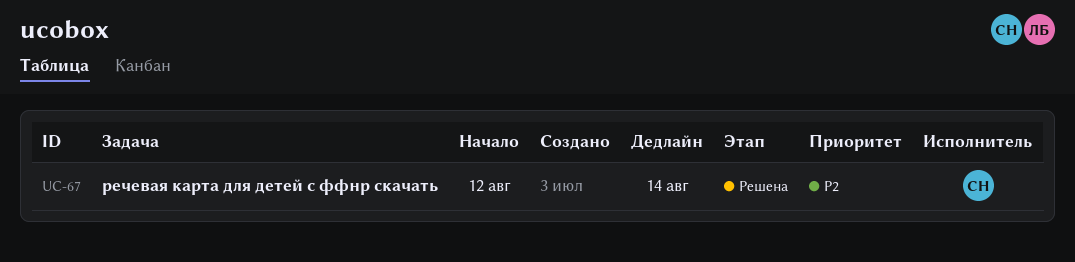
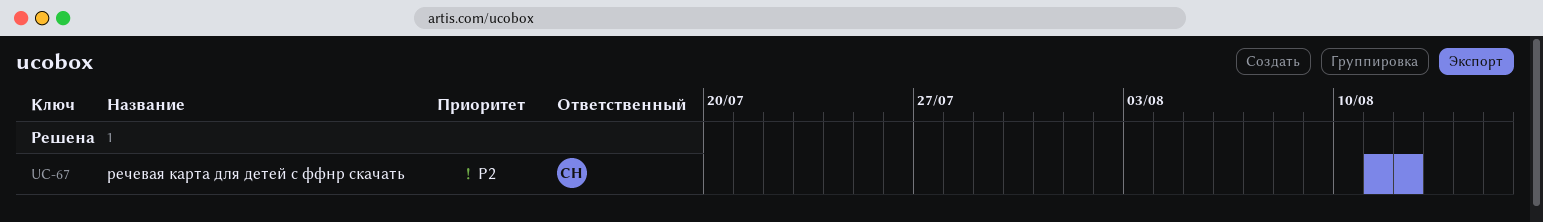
UC-67, start: Aug 12 -> Aug 11
UC-67, due: Aug 14 -> Aug 12

